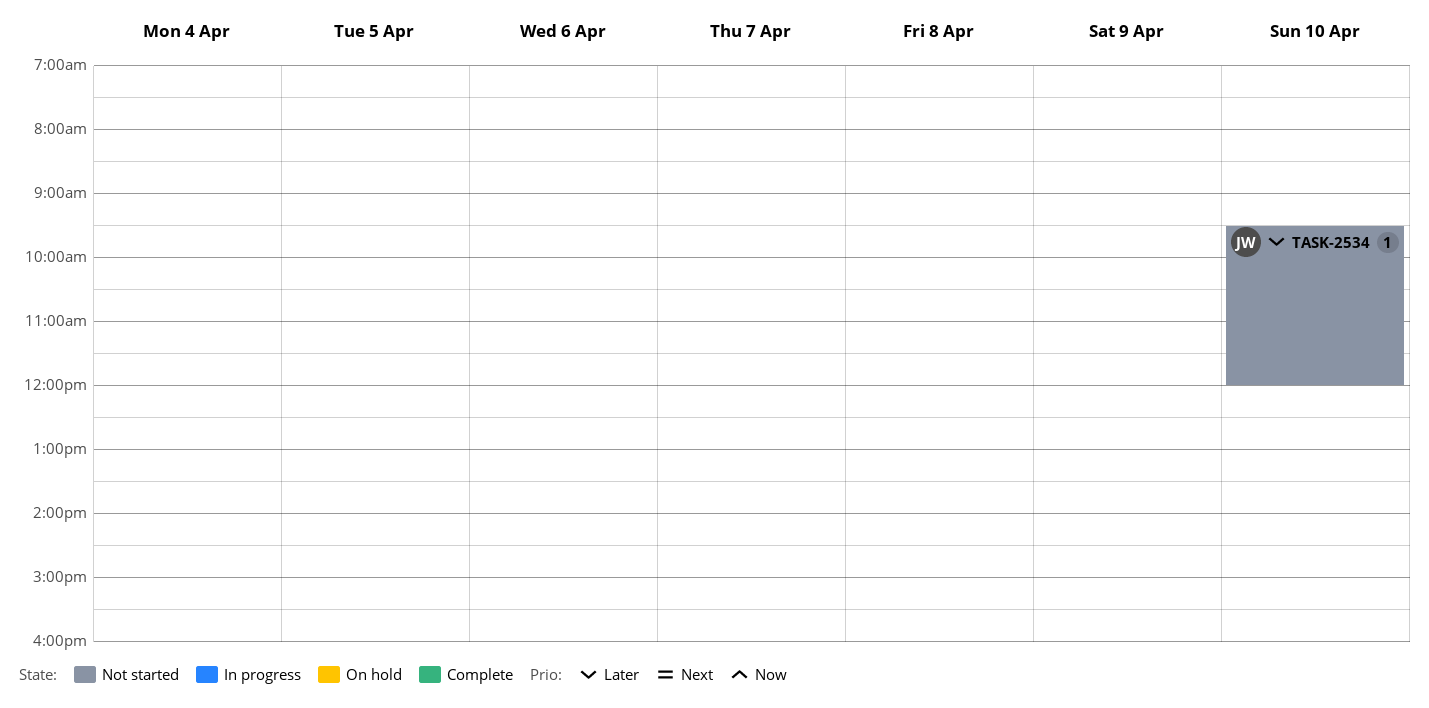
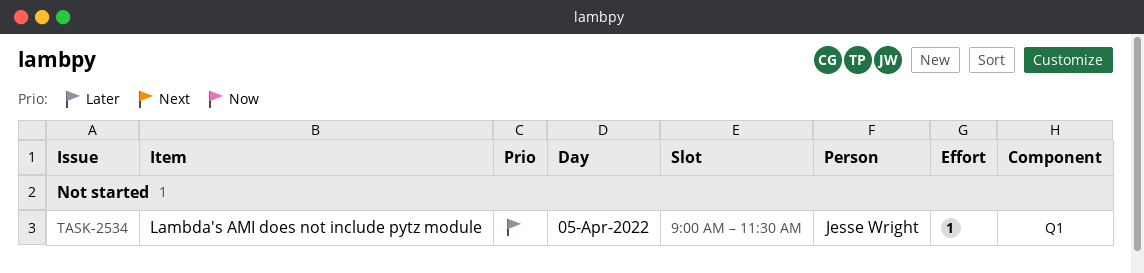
TASK-2534, day: Apr 10 -> Apr 5
TASK-2534, begins: 09:30 -> 09:00
TASK-2534, ends: 12:00 -> 11:30

